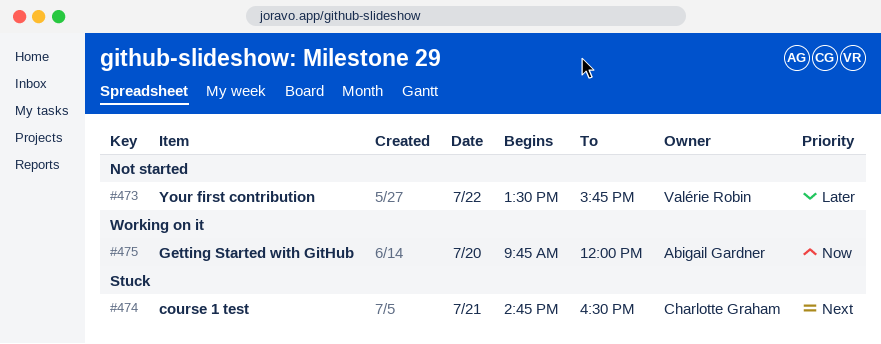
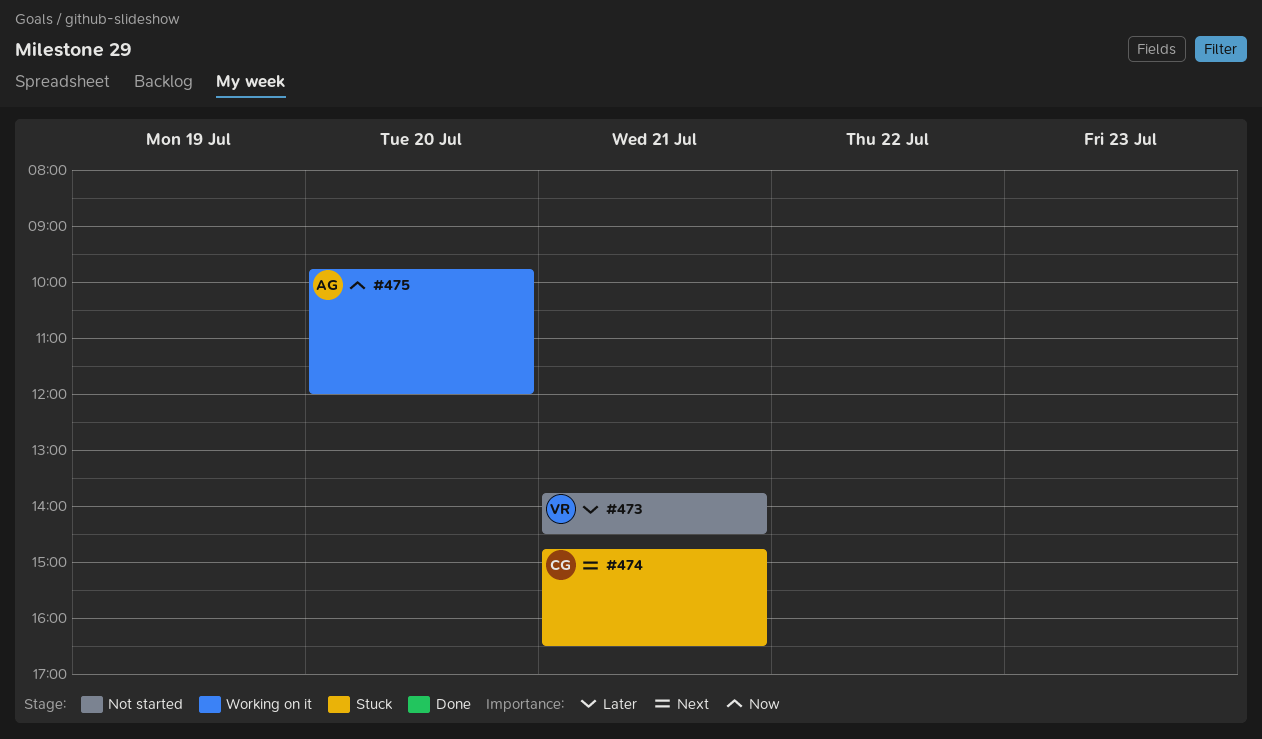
#473, day: Jul 22 -> Jul 21
#473, begins: 13:30 -> 13:45
#473, ends: 15:45 -> 14:30

